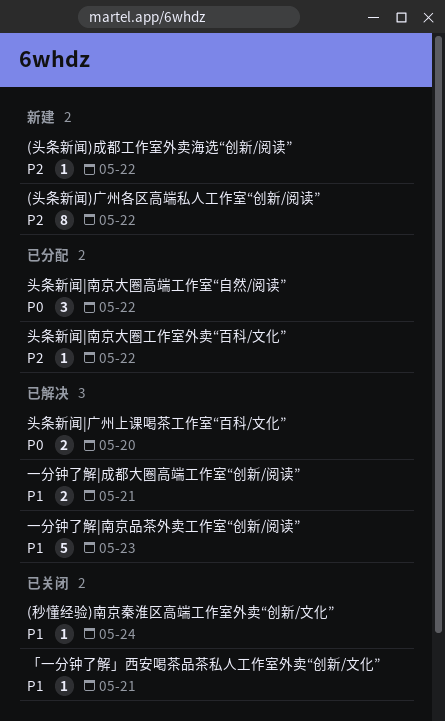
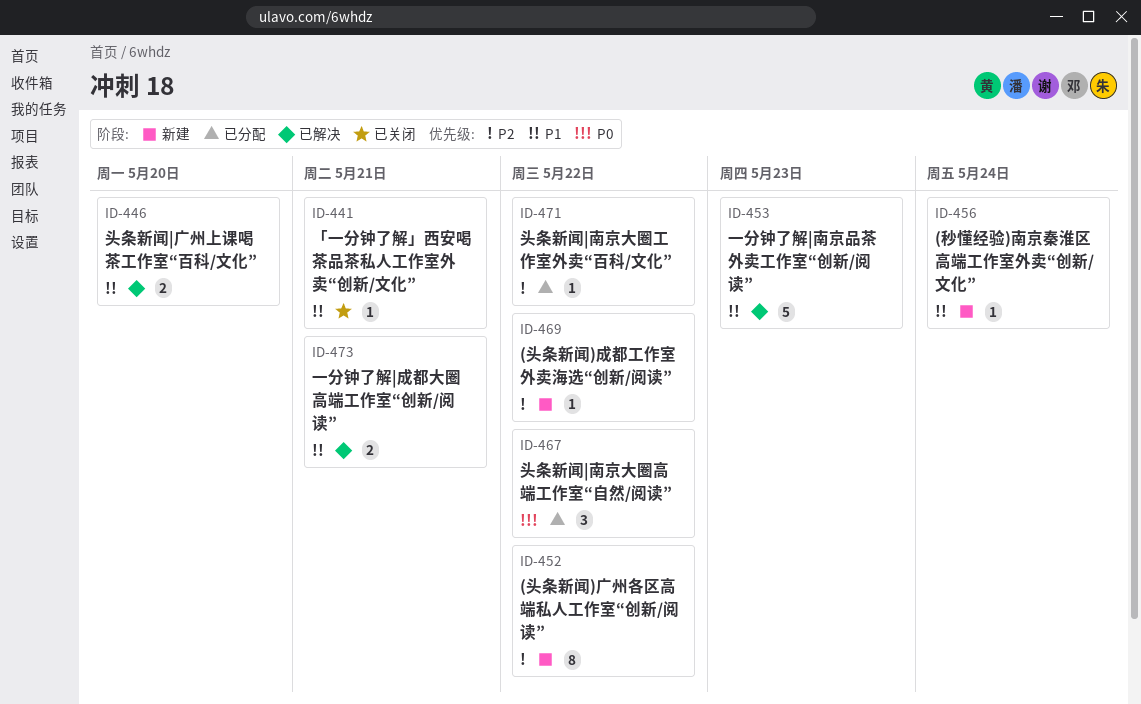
(秒懂经验)南京秦淮区高端工作室外卖“创新/文化”, status: 已关闭 -> 新建
头条新闻|广州上课喝茶工作室“百科/文化”, priority: P0 -> P1

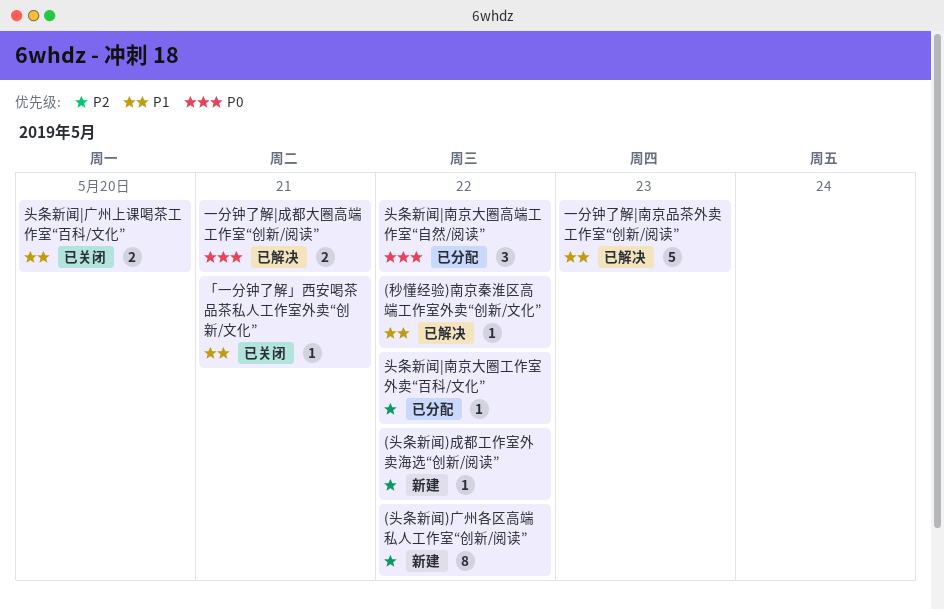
(秒懂经验)南京秦淮区高端工作室外卖“创新/文化”, status: 新建 -> 已解决
(秒懂经验)南京秦淮区高端工作室外卖“创新/文化”, due: May 24 -> May 22
一分钟了解|成都大圈高端工作室“创新/阅读”, priority: P1 -> P0
头条新闻|广州上课喝茶工作室“百科/文化”, status: 已解决 -> 已关闭

